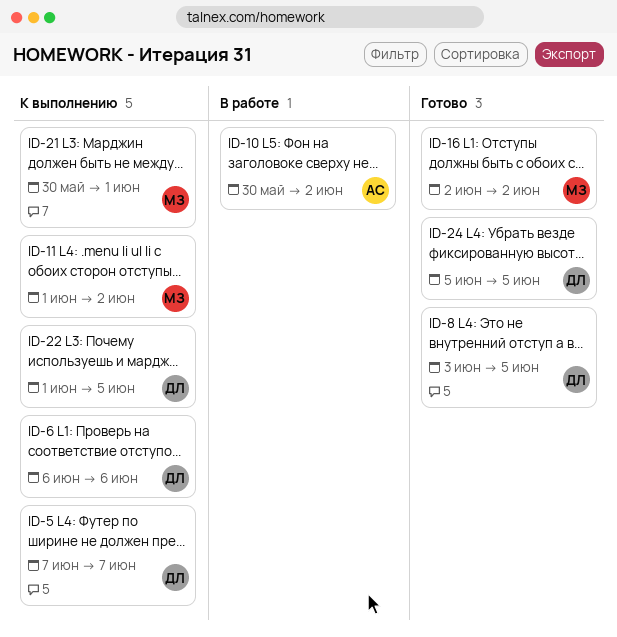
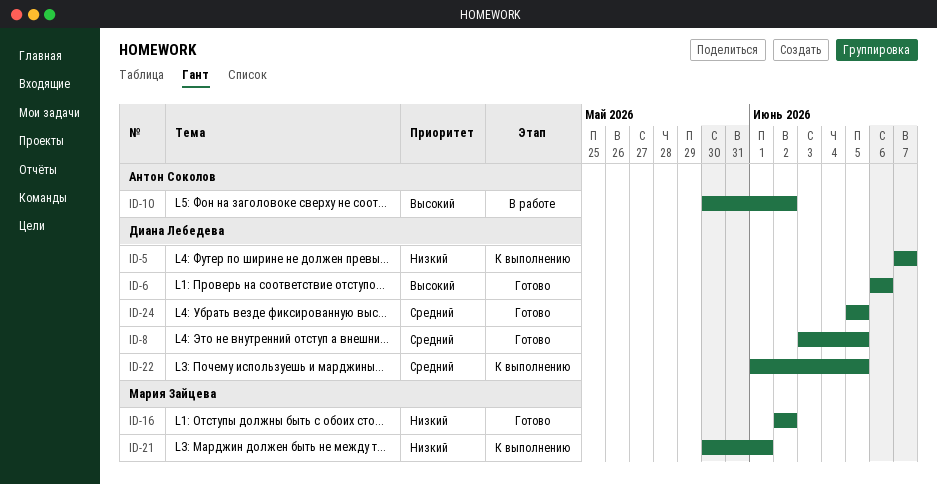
ID-6, status: К выполнению -> Готово
ID-11: present -> none

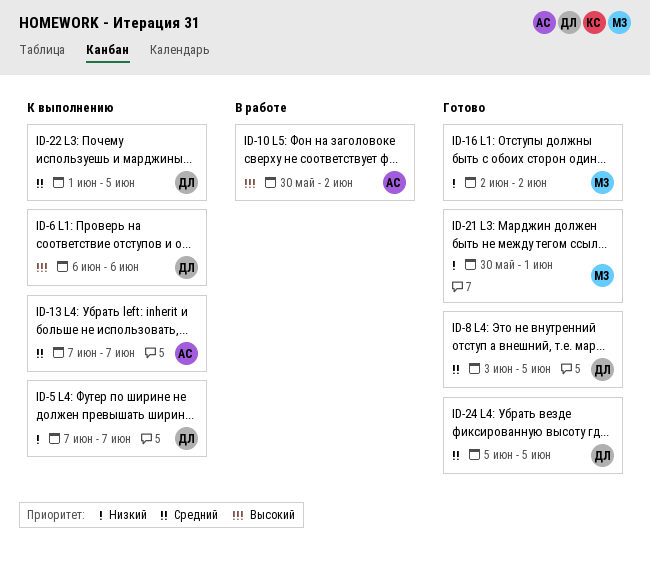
ID-6, status: Готово -> К выполнению
ID-13: none -> present
ID-21, status: К выполнению -> Готово

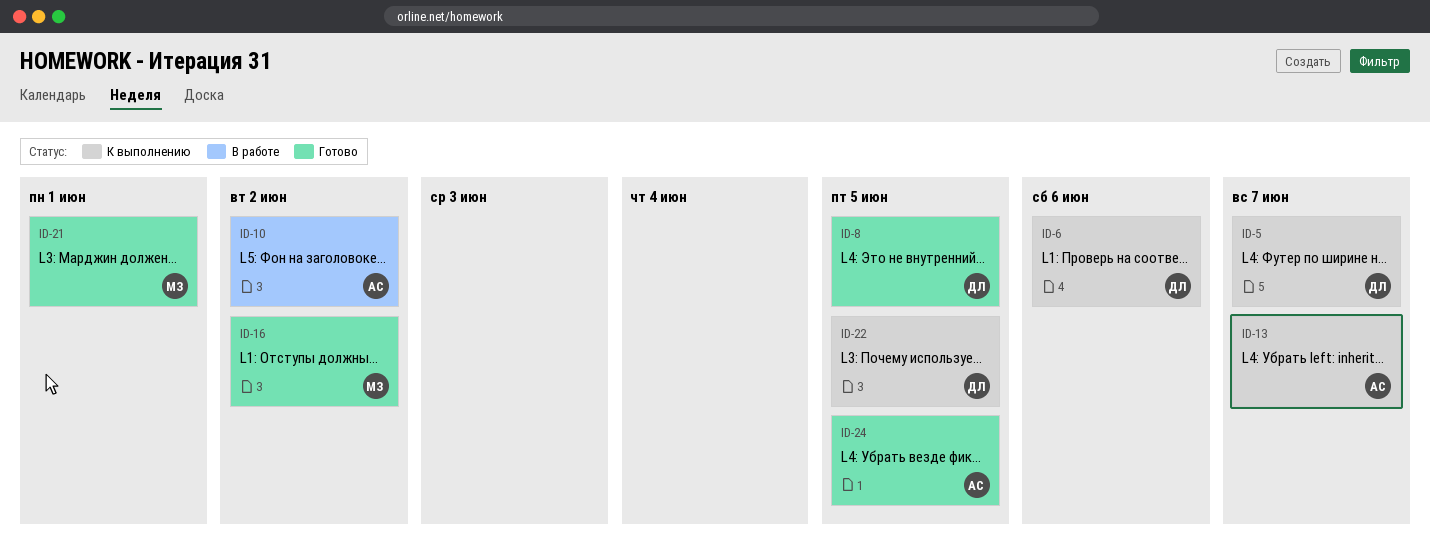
ID-24, owner: ДЛ -> АС

